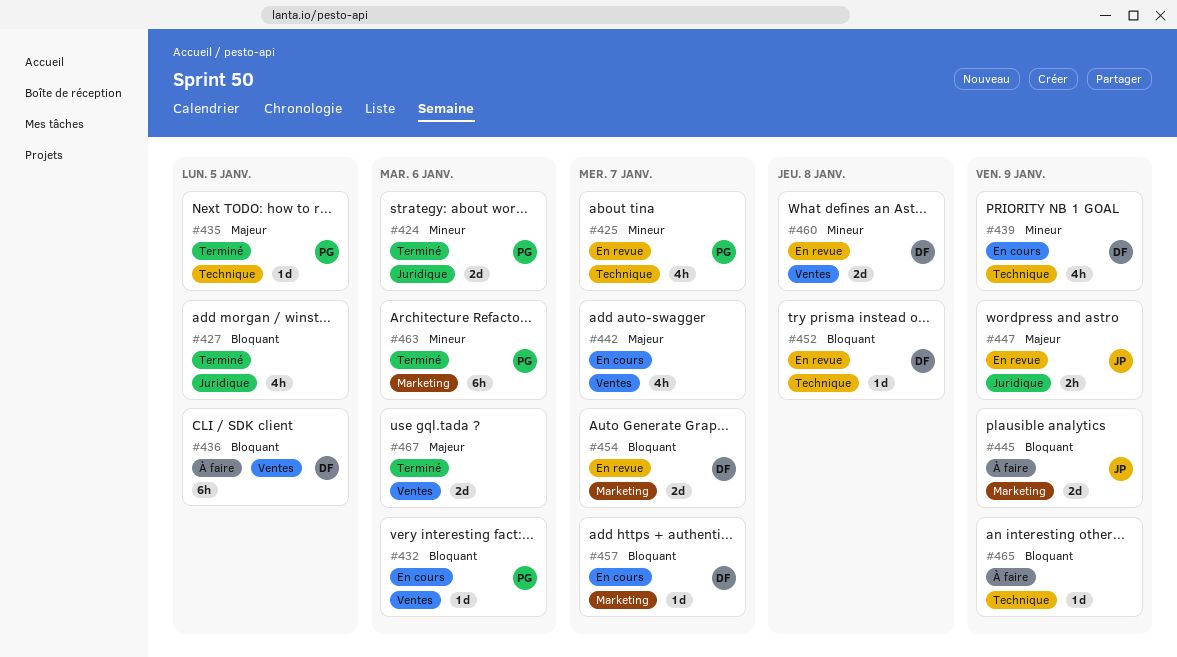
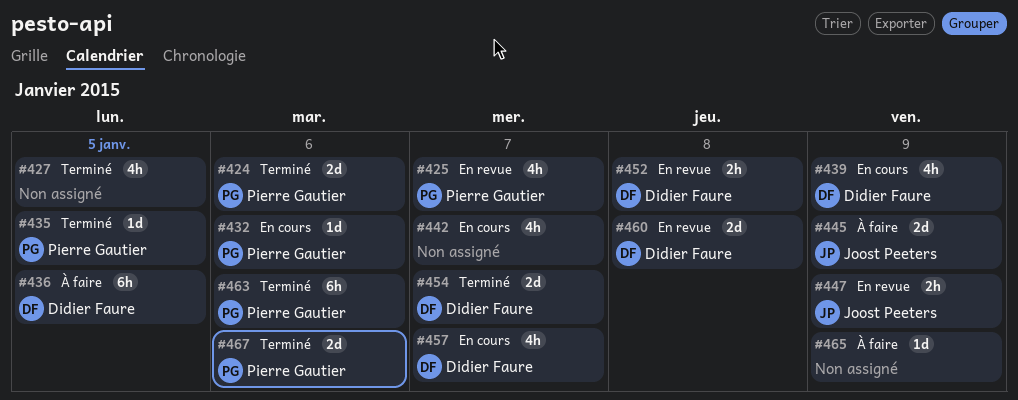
#452, estimate: 1d -> 2h
#454, status: En revue -> Terminé
#457, estimate: 1d -> 4h
#467, owner: none -> Pierre Gautier

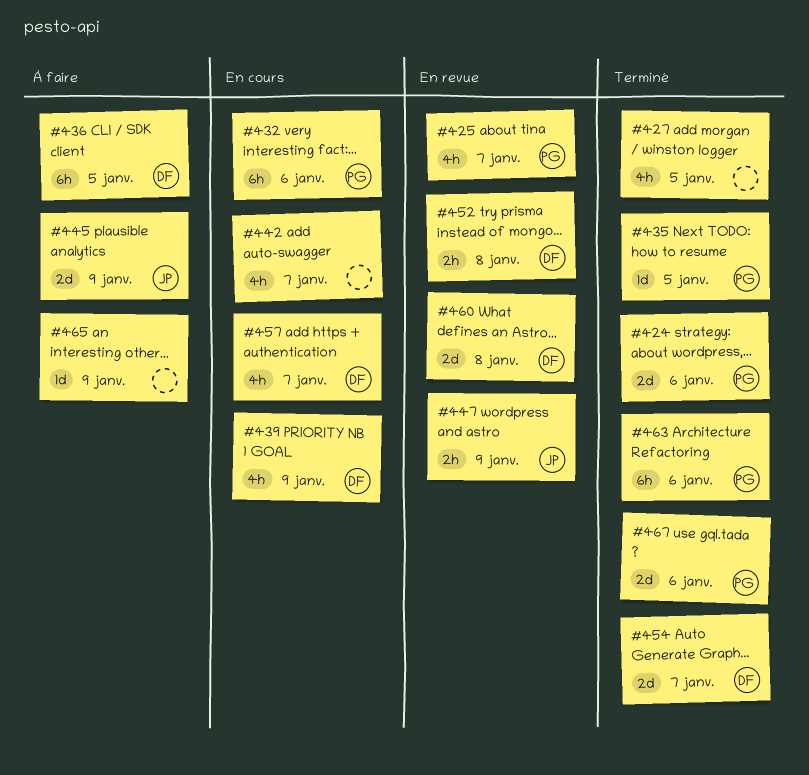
#432, estimate: 1d -> 6h

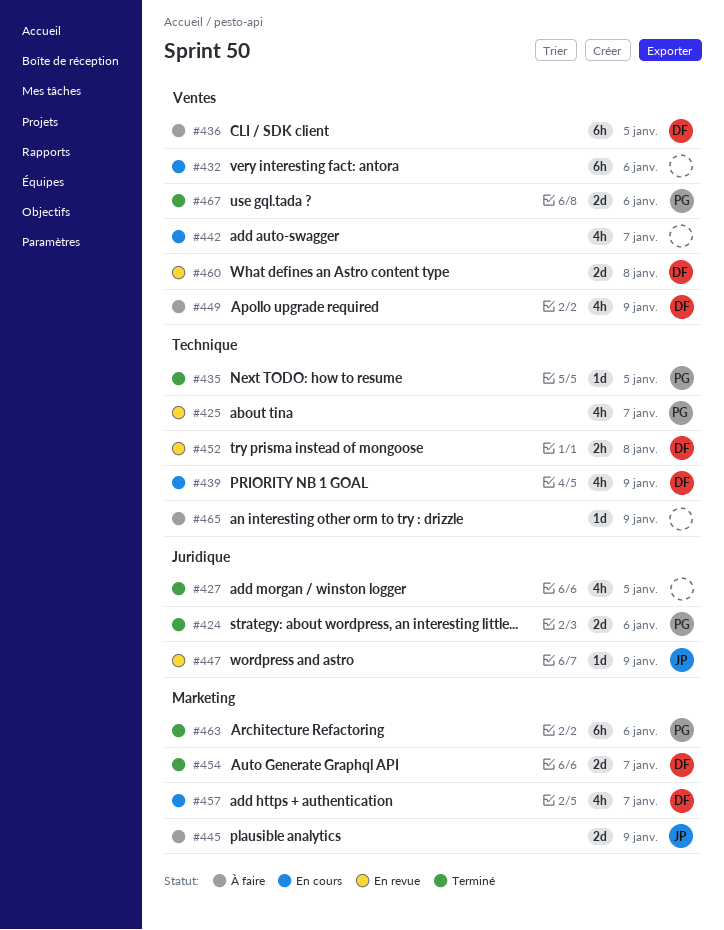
#432, owner: PG -> none
#447, estimate: 2h -> 1d
#449: none -> present

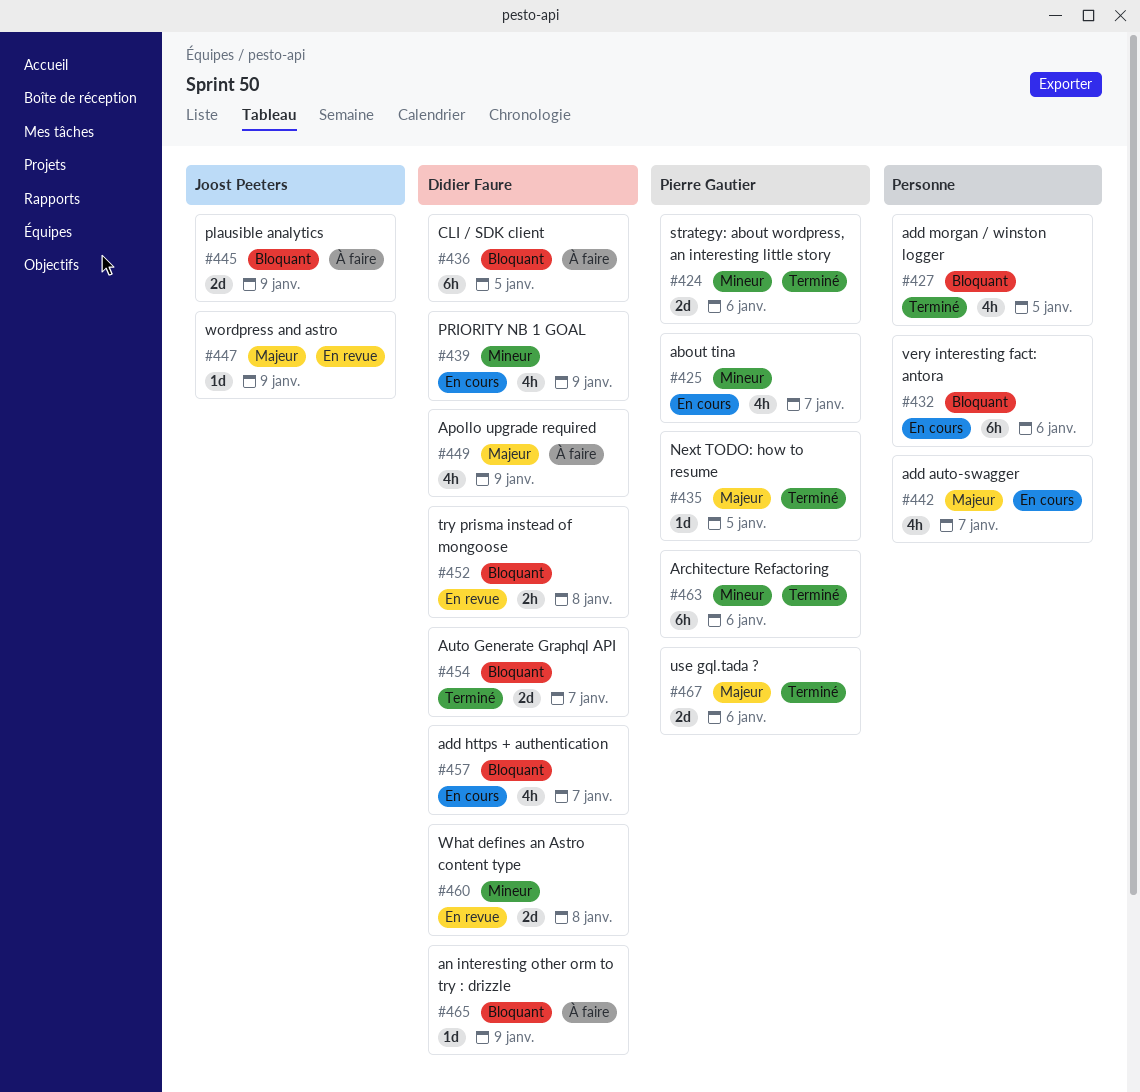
#425, status: En revue -> En cours
#465, owner: none -> Didier Faure

